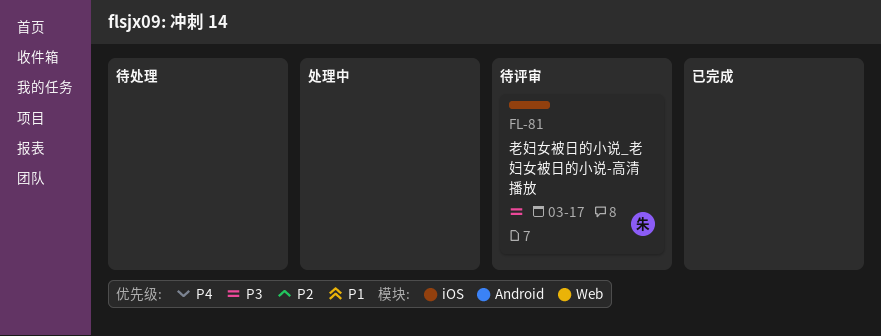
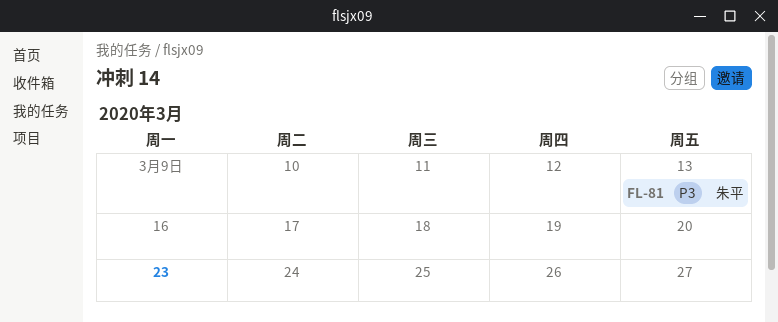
FL-81, due: Mar 17 -> Mar 13

